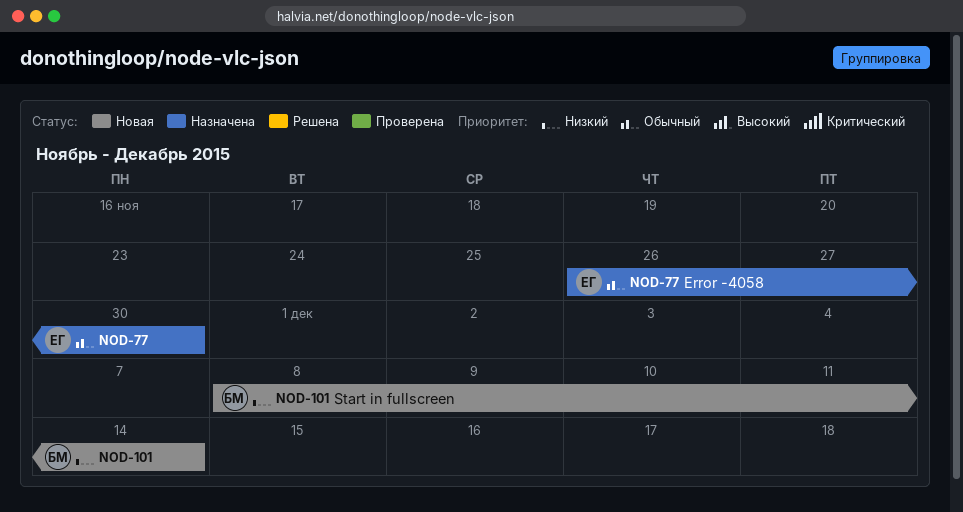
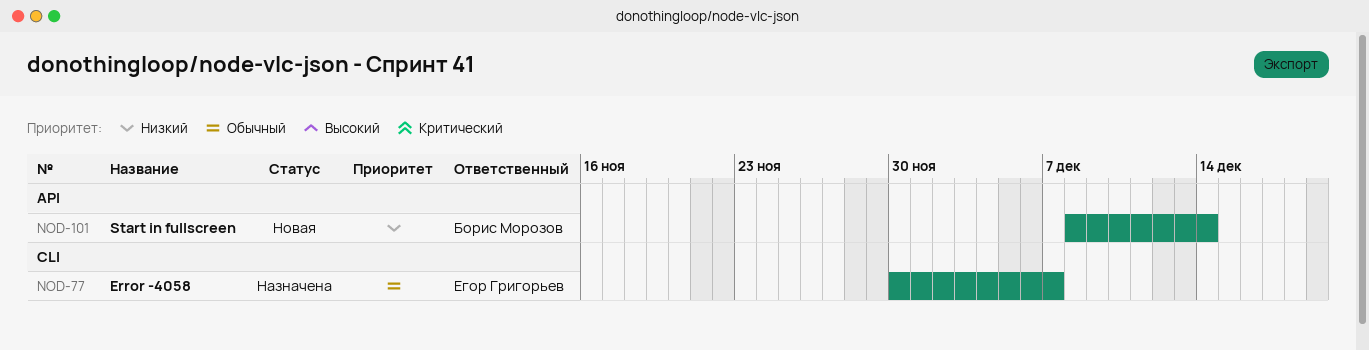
NOD-77, start: Nov 26 -> Nov 30
NOD-77, due: Nov 30 -> Dec 7

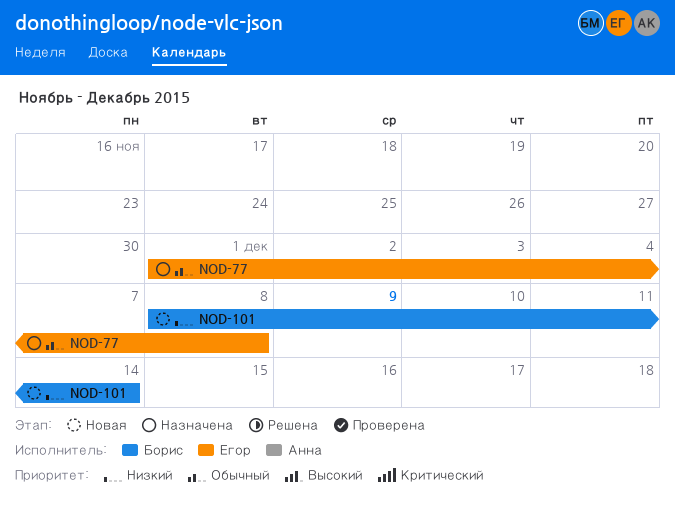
NOD-77, start: Nov 30 -> Dec 1
NOD-77, due: Dec 7 -> Dec 8

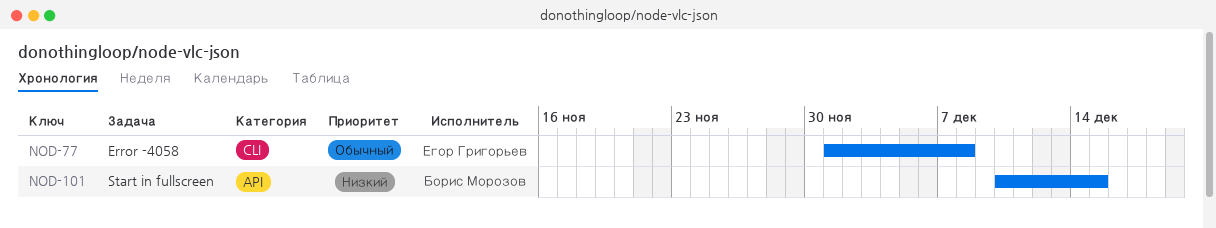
NOD-101, start: Dec 8 -> Dec 10
NOD-101, due: Dec 14 -> Dec 15

